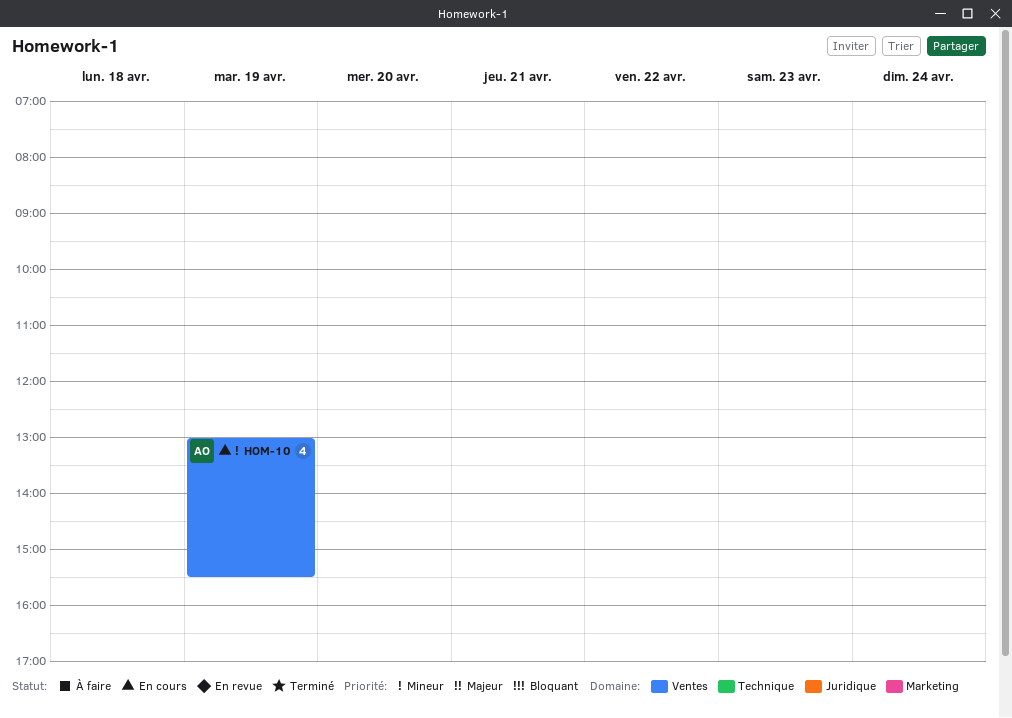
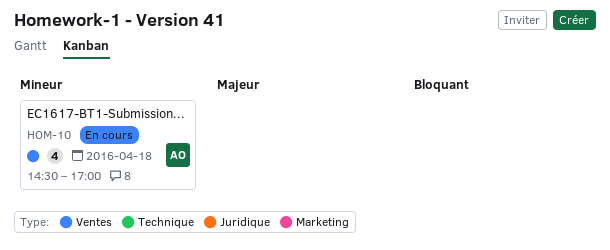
HOM-10, day: Apr 19 -> Apr 18
HOM-10, begins: 13:00 -> 14:30
HOM-10, ends: 15:30 -> 17:00

